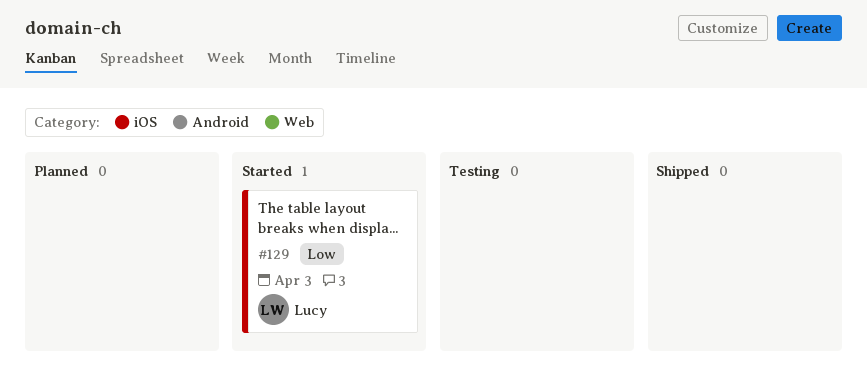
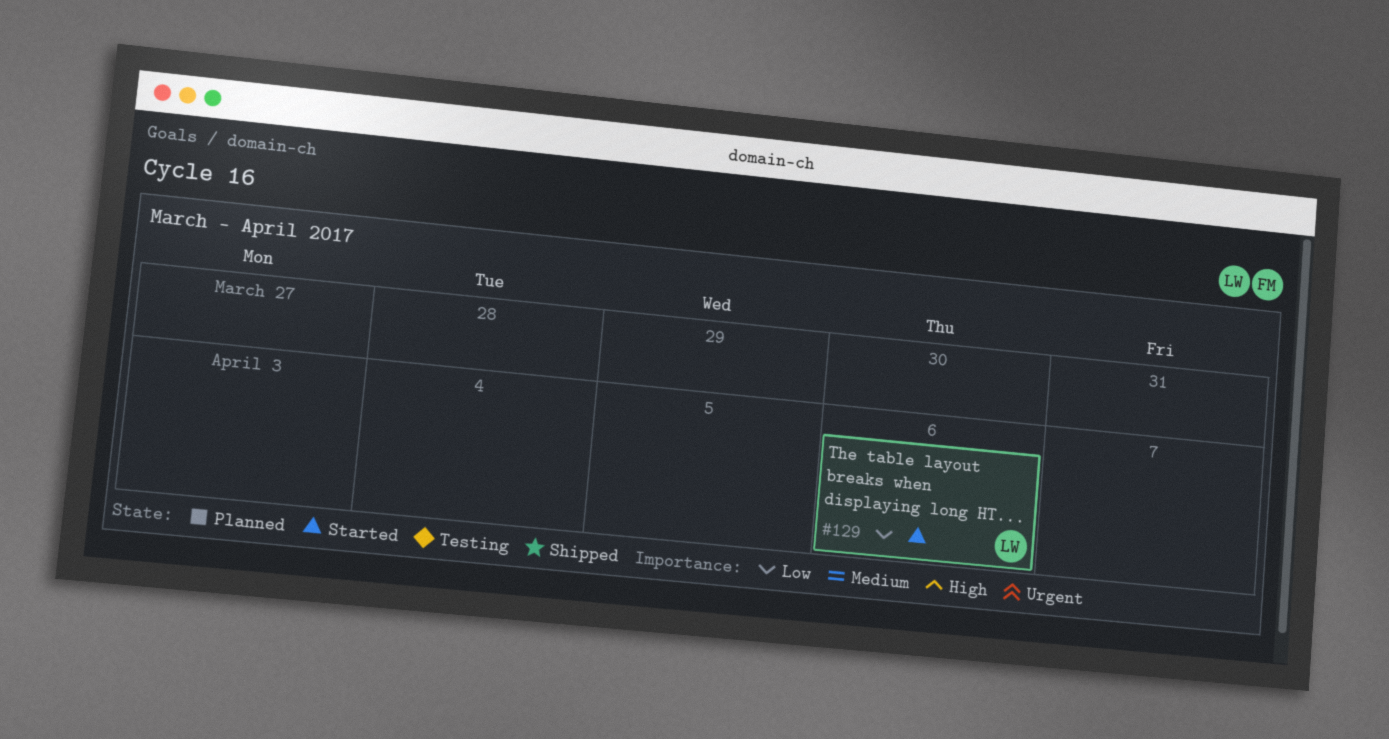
#129, due: Apr 3 -> Apr 6

